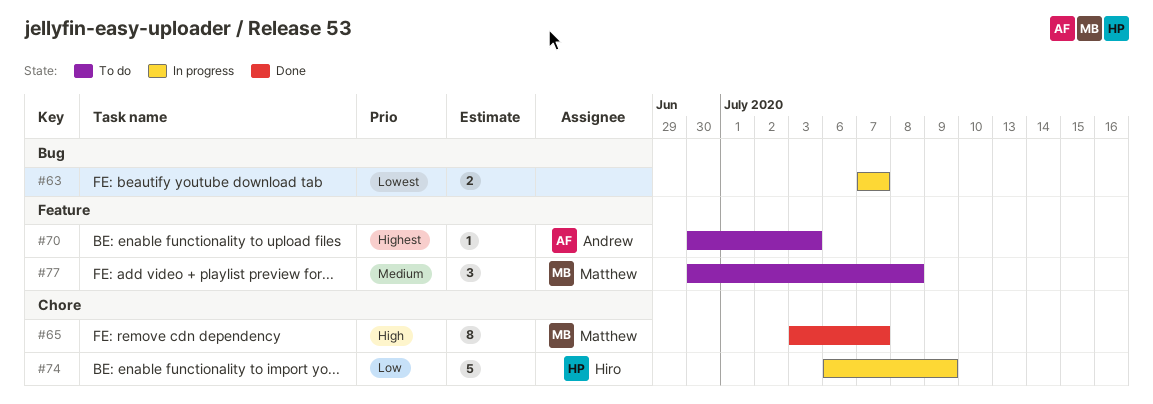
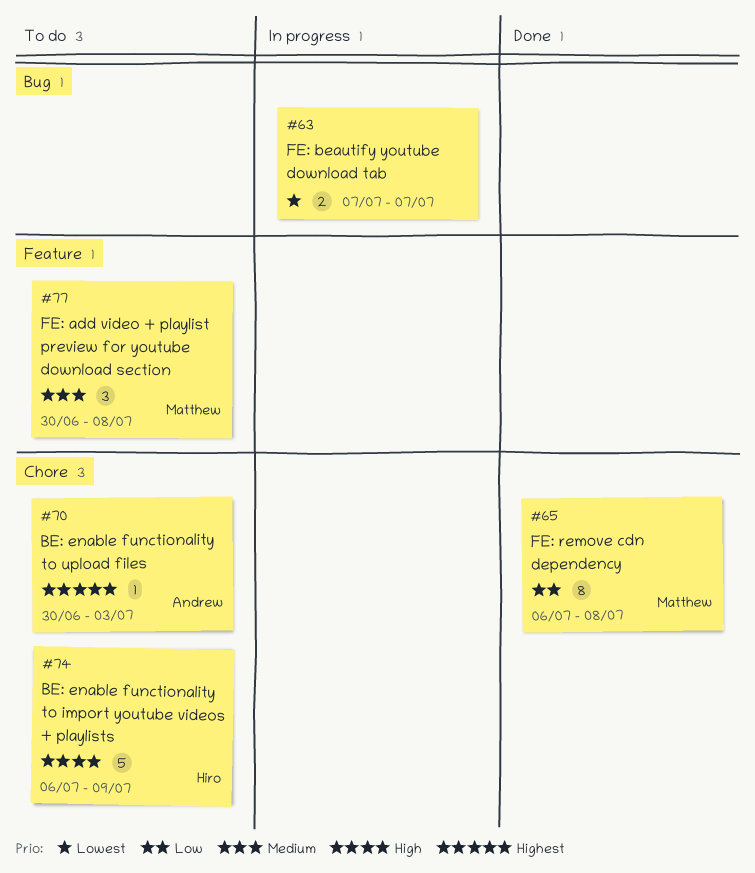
#65, priority: High -> Low
#65, start: Jul 3 -> Jul 6
#65, due: Jul 7 -> Jul 8
#70, label: Feature -> Chore
#74, status: In progress -> To do
#74, priority: Low -> High

